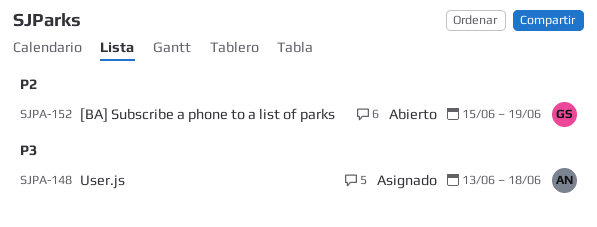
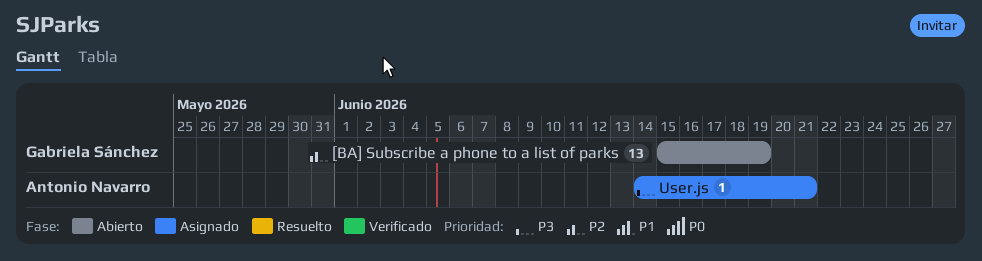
User.js, start: Jun 13 -> Jun 14
User.js, due: Jun 18 -> Jun 21

